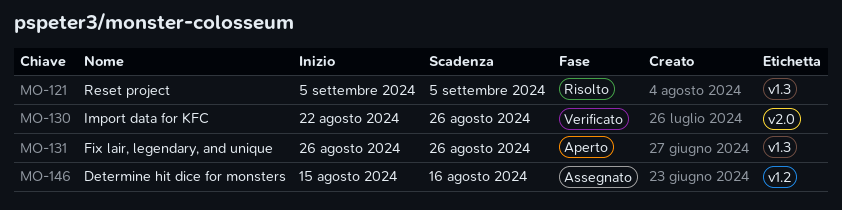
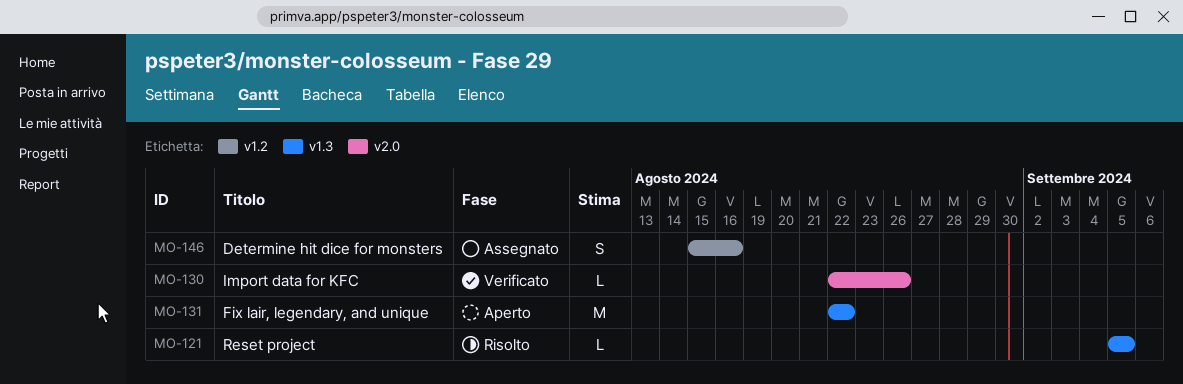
MO-131, start: Aug 26 -> Aug 22
MO-131, due: Aug 26 -> Aug 22

